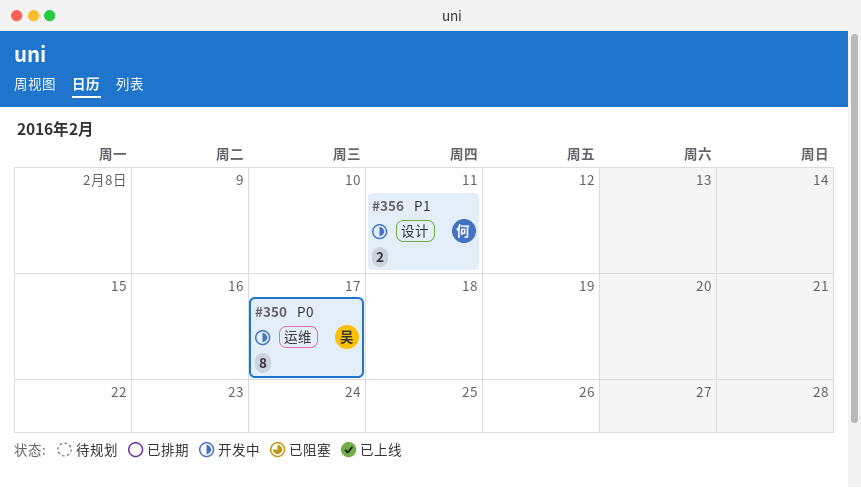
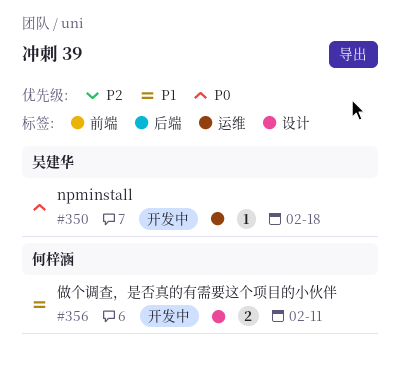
#350, estimate: 8 -> 1
#350, due: Feb 17 -> Feb 18

